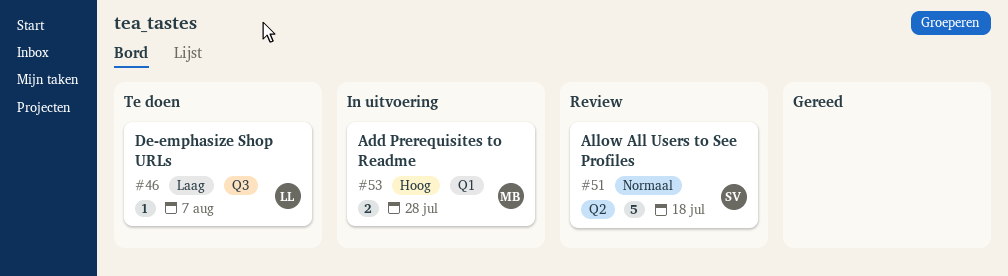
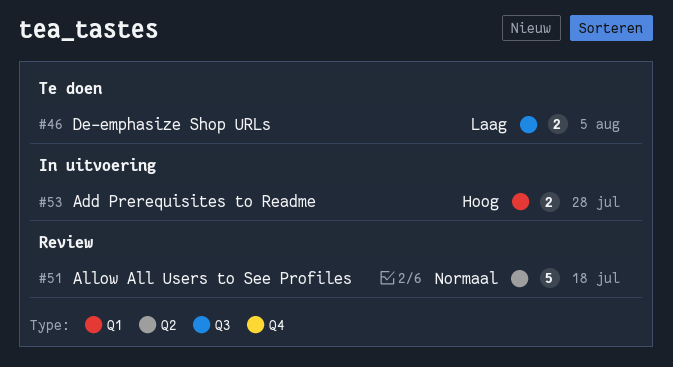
#46, estimate: 1 -> 2
#46, due: Aug 7 -> Aug 5

